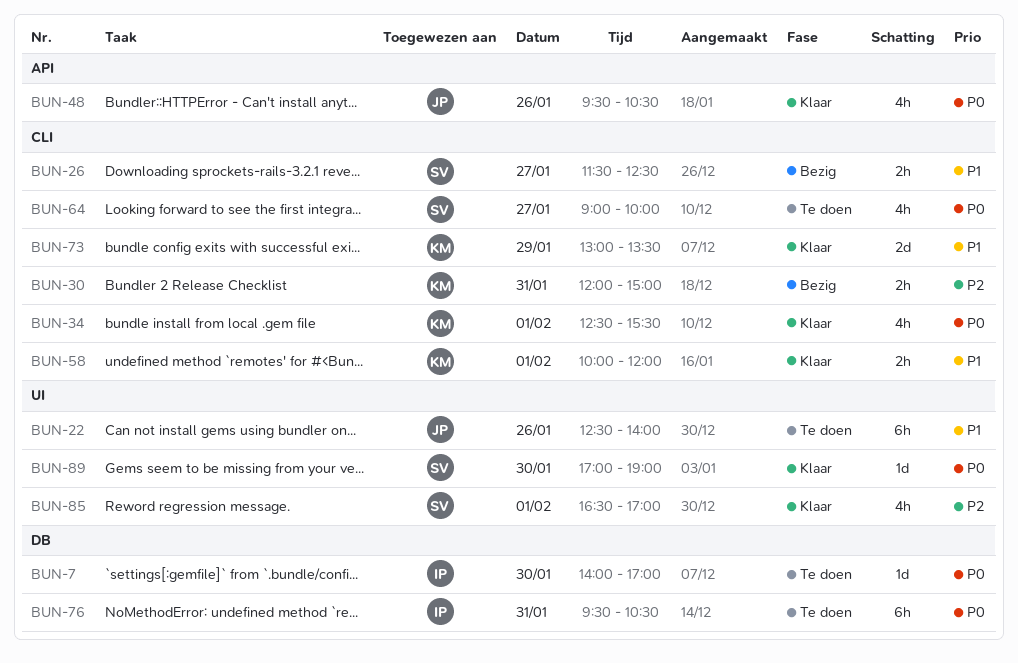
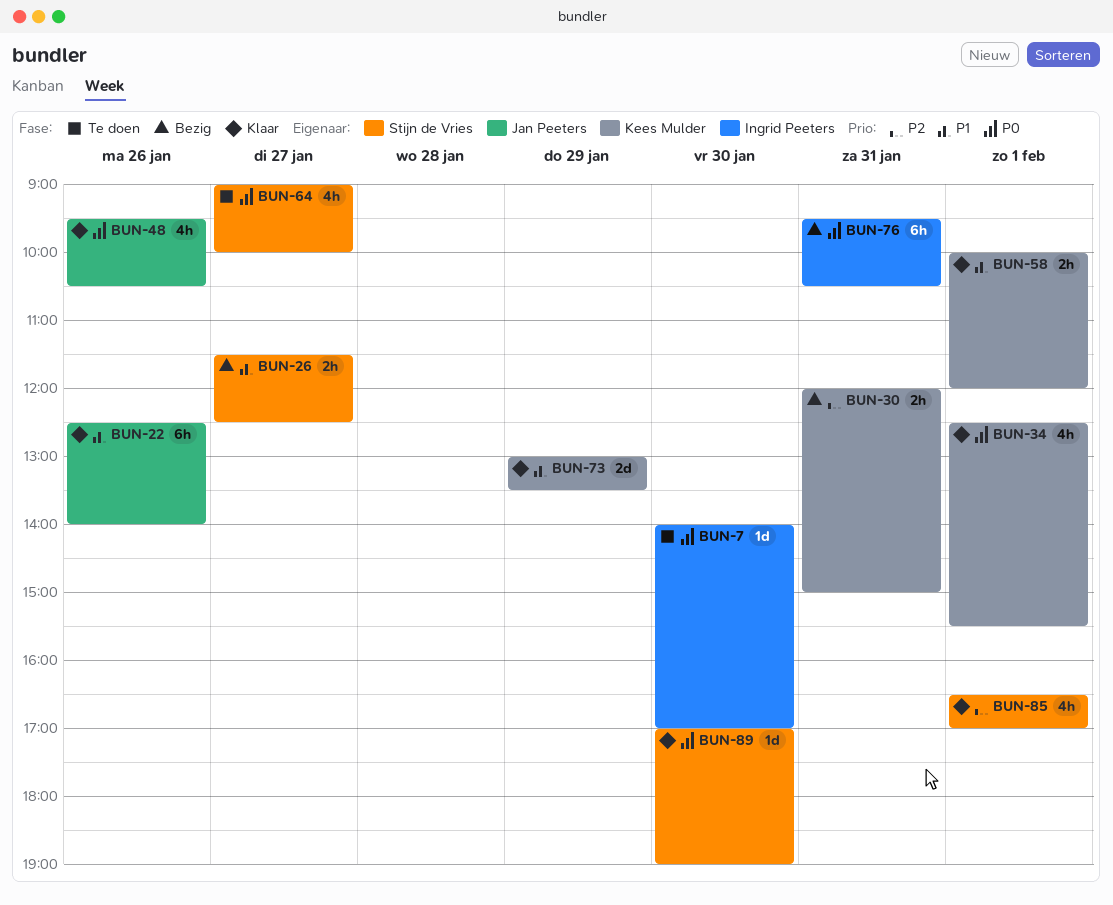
BUN-22, status: Te doen -> Klaar
BUN-76, status: Te doen -> Bezig

